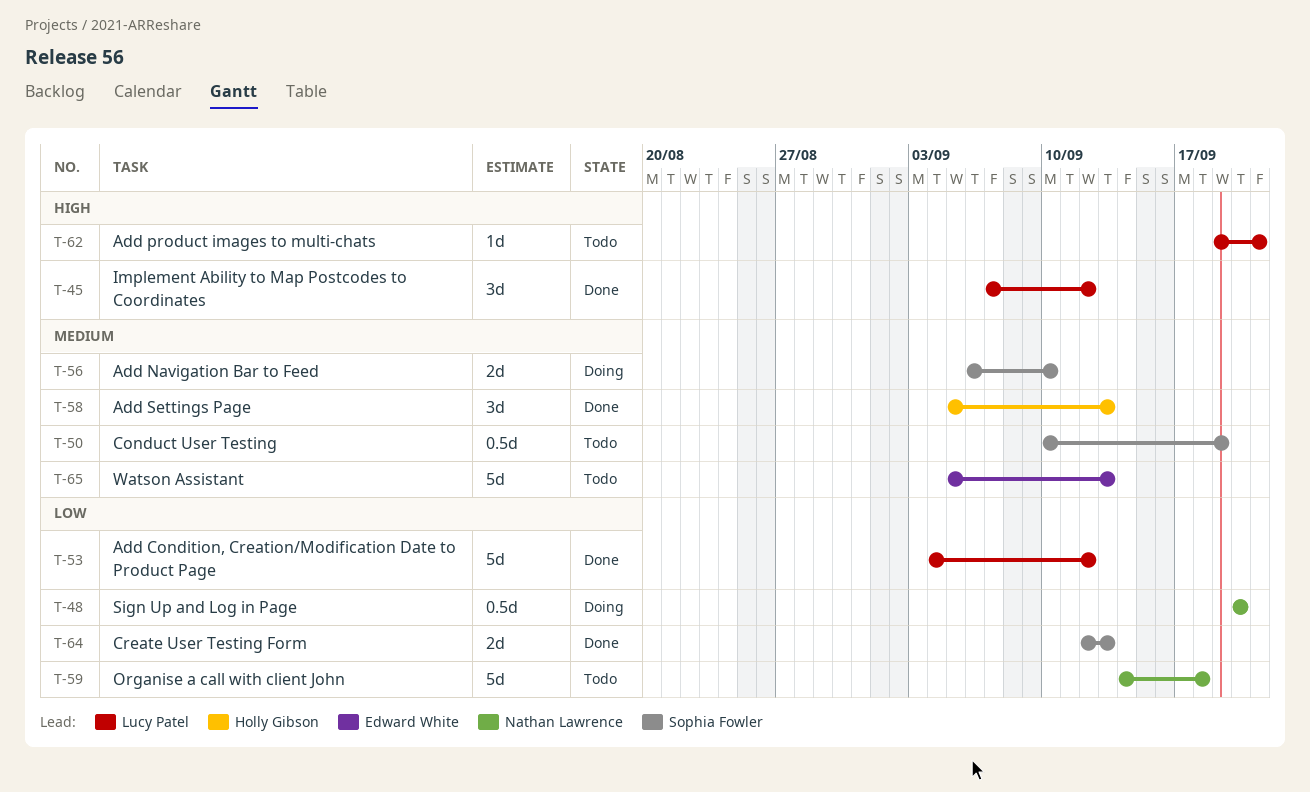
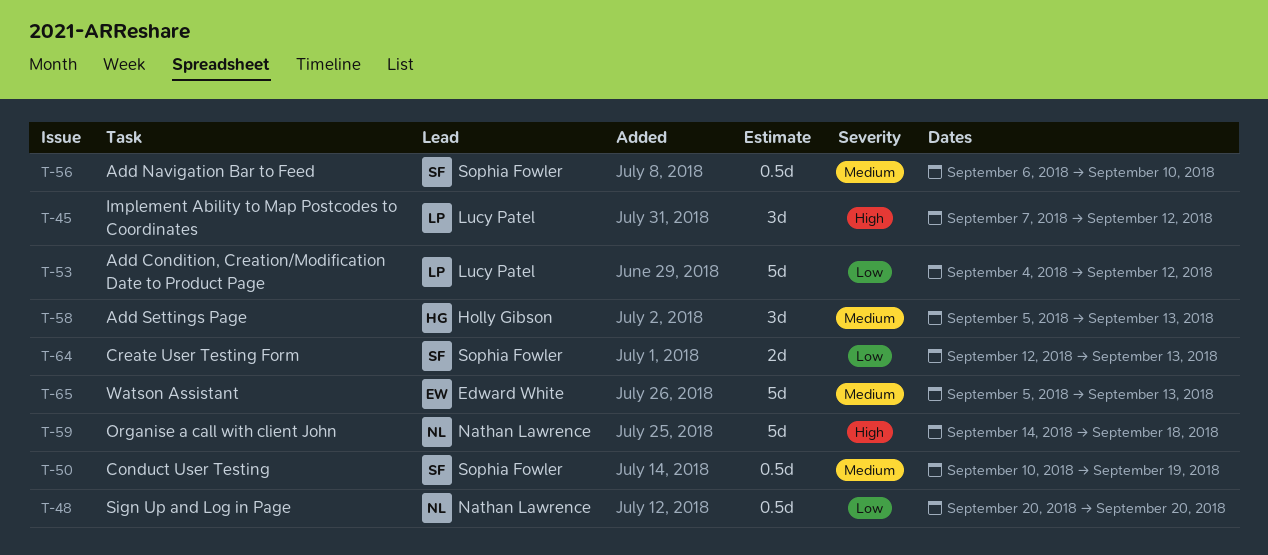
T-56, estimate: 2d -> 0.5d
T-59, priority: Low -> High
T-62: present -> none

